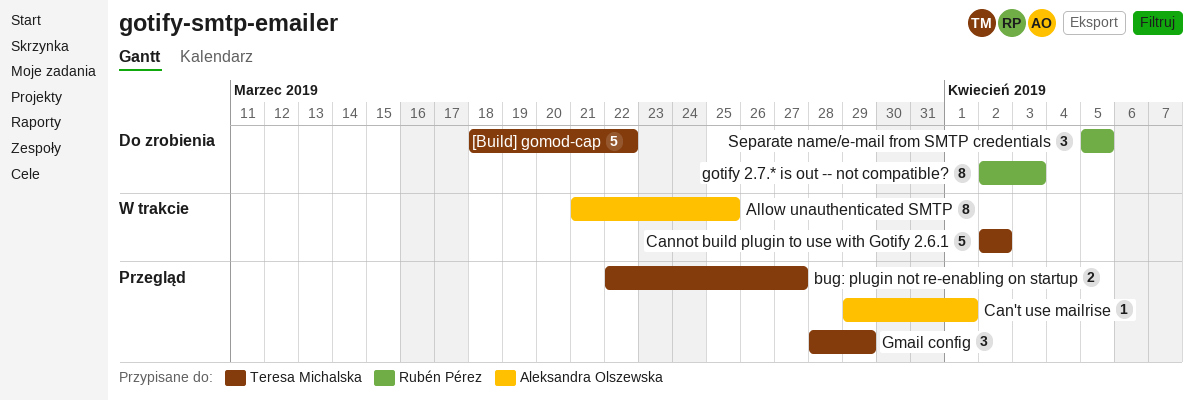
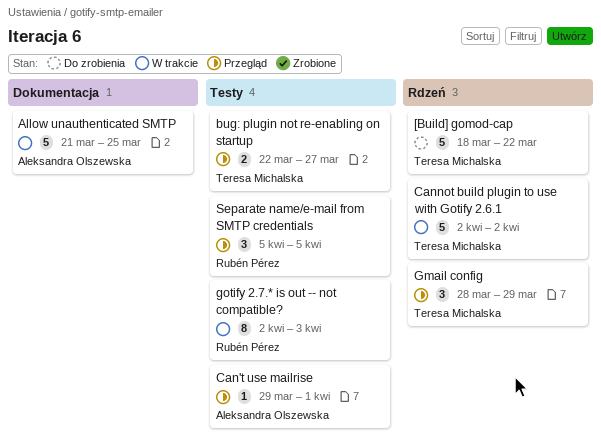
Allow unauthenticated SMTP, estimate: 8 -> 5
gotify 2.7.* is out -- not compatible?, status: Do zrobienia -> W trakcie
Separate name/e-mail from SMTP credentials, status: Do zrobienia -> Przegląd

